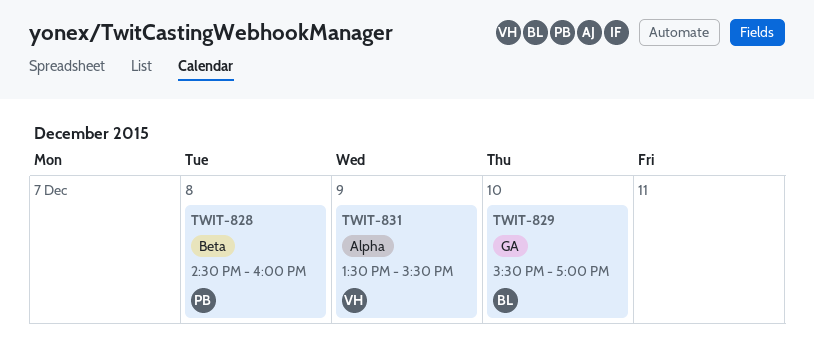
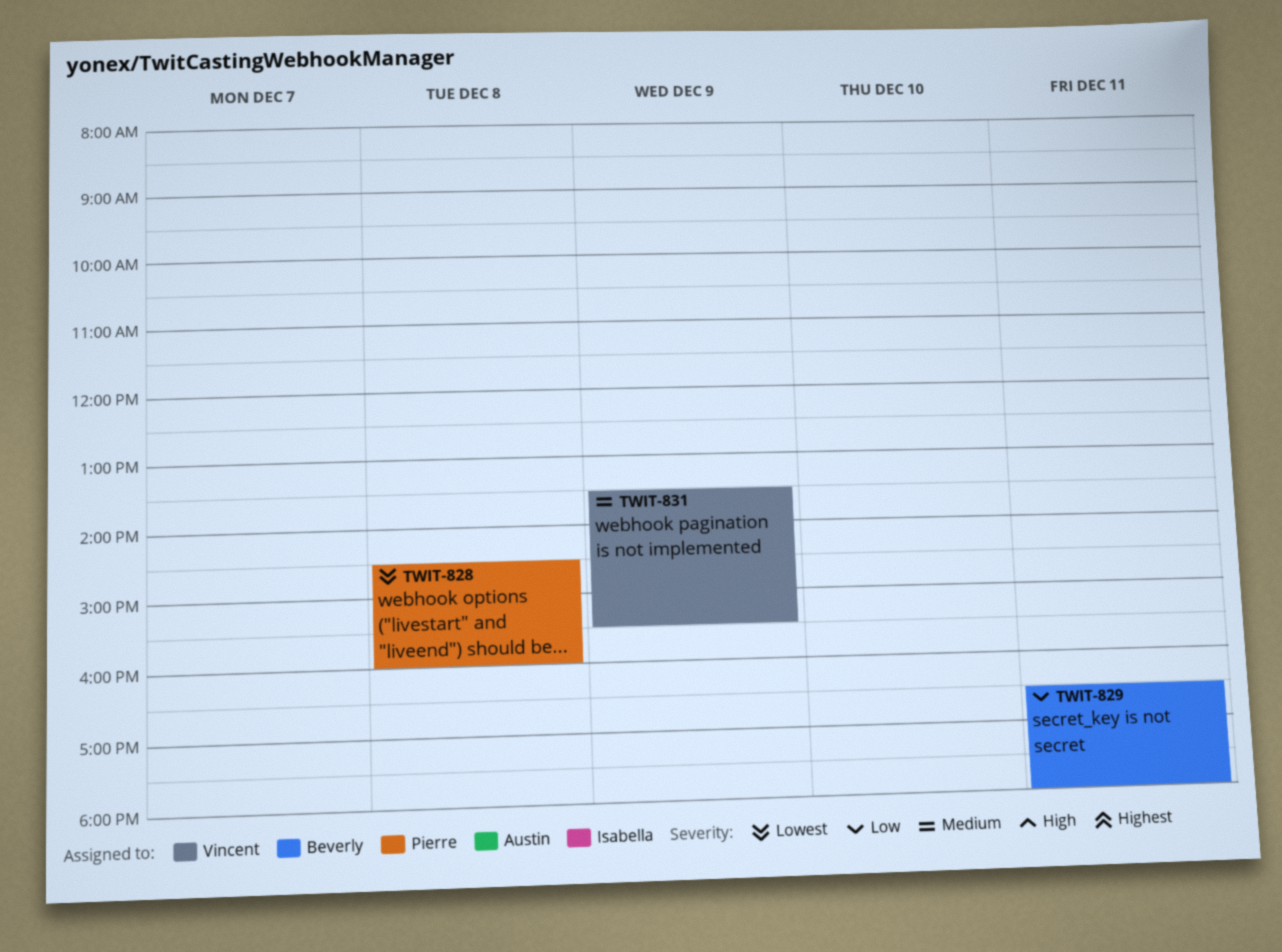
TWIT-829, day: Dec 10 -> Dec 11
TWIT-829, begins: 15:30 -> 16:30
TWIT-829, ends: 17:00 -> 18:00

